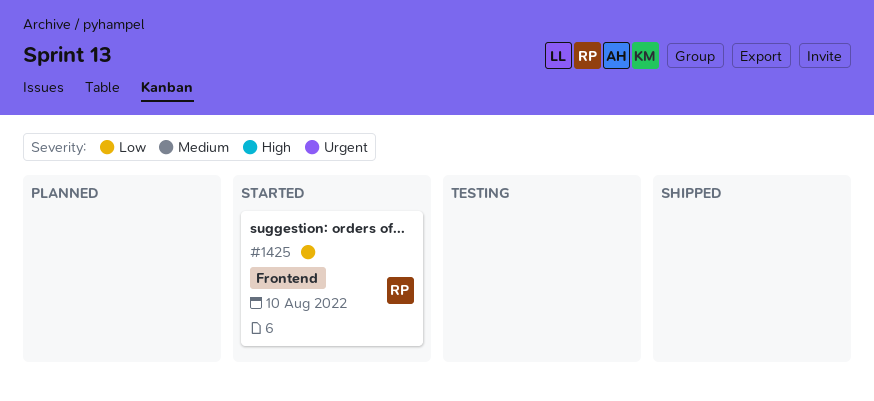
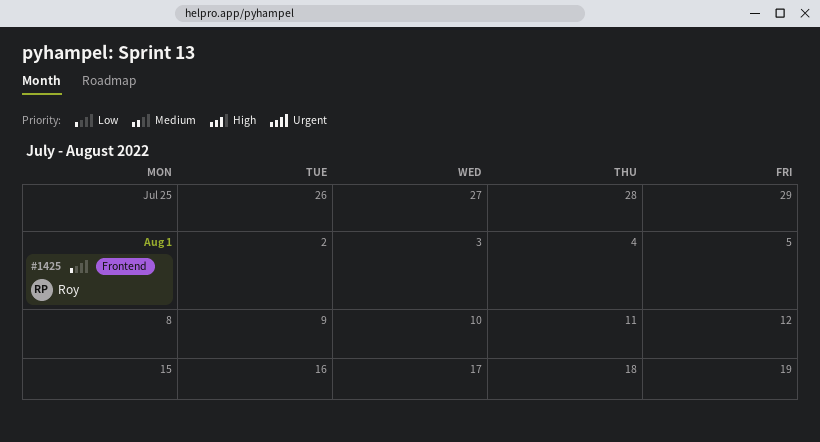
#1425, due: Aug 10 -> Aug 1

